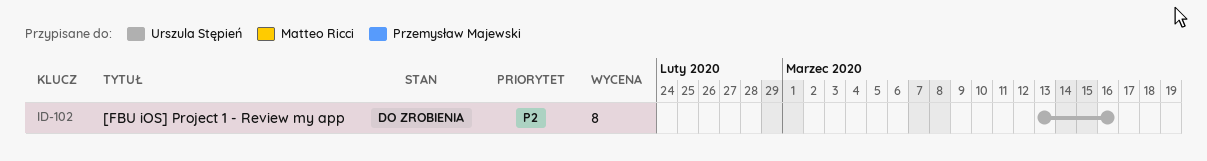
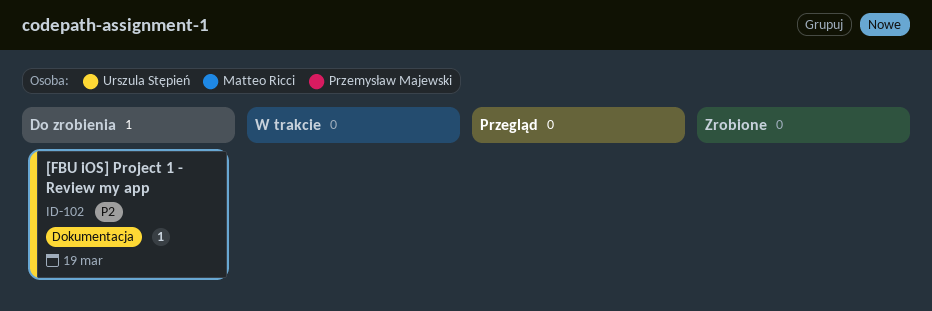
ID-102, estimate: 8 -> 1
ID-102, due: Mar 16 -> Mar 19

